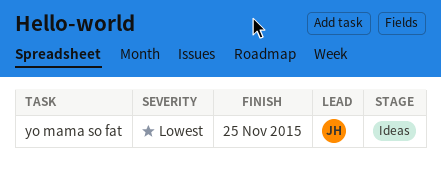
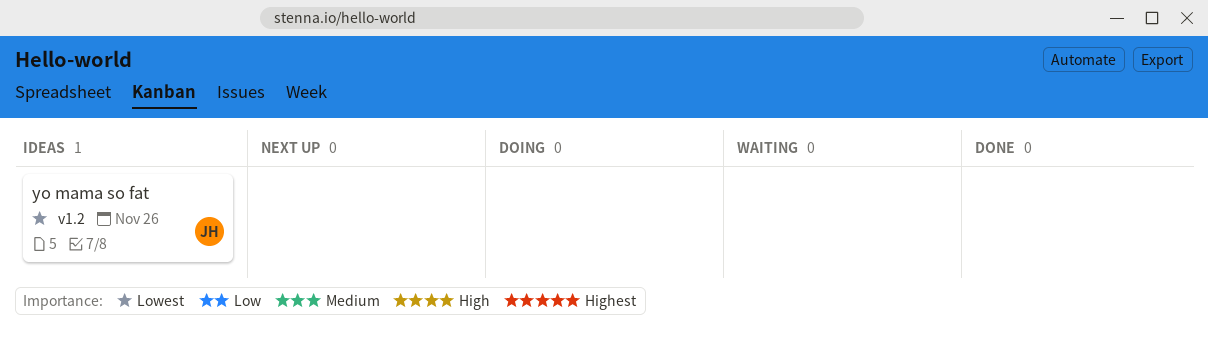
yo mama so fat, due: Nov 25 -> Nov 26

